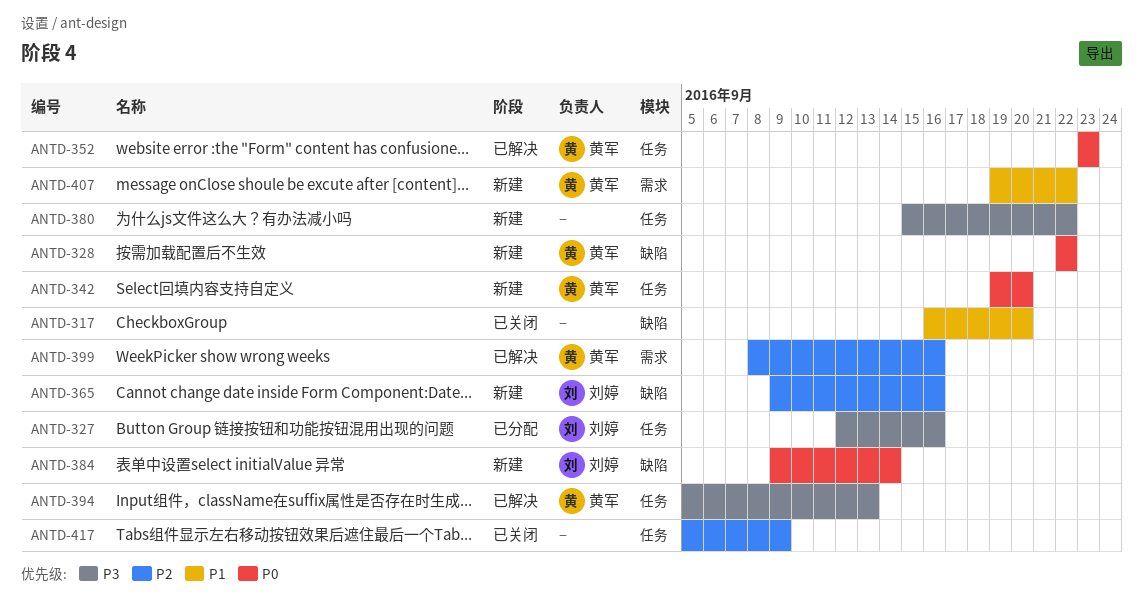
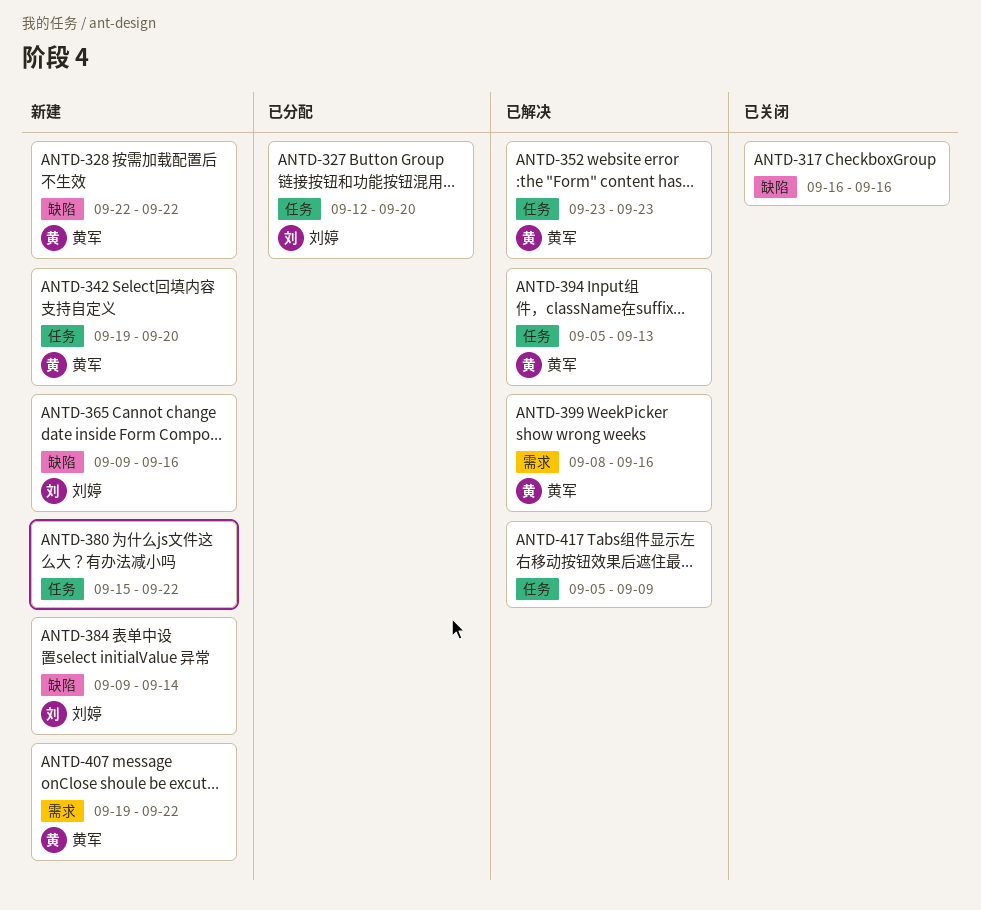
ANTD-317, due: Sep 20 -> Sep 16
ANTD-327, due: Sep 16 -> Sep 20
ANTD-417, status: 已关闭 -> 已解决

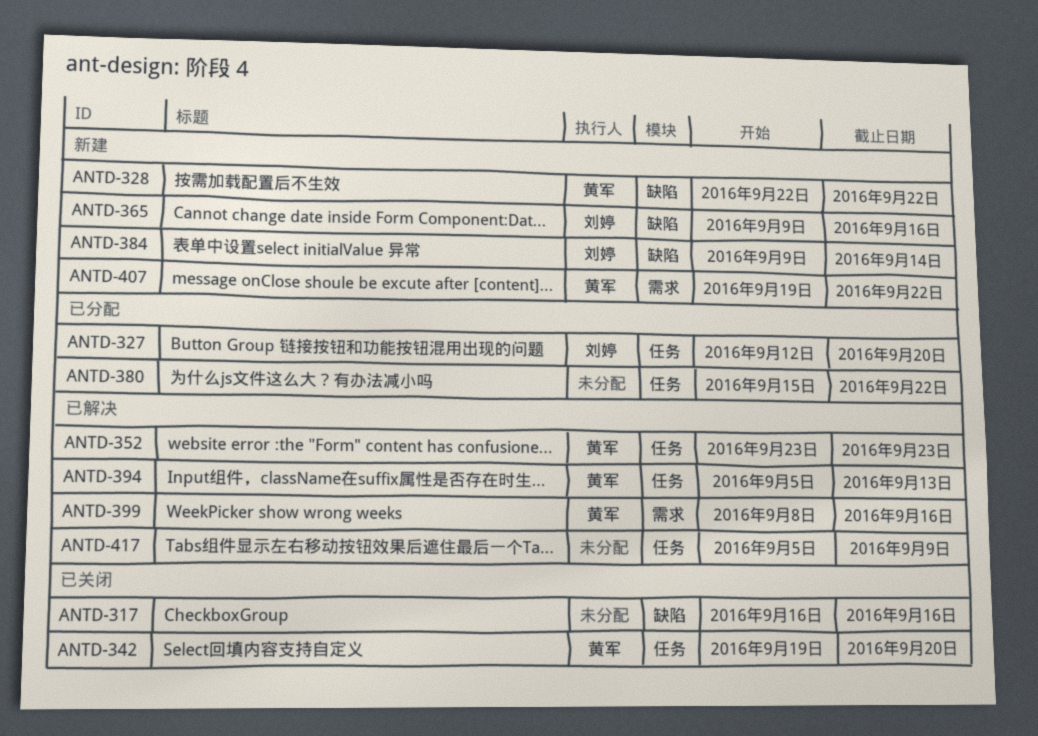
ANTD-342, status: 新建 -> 已关闭
ANTD-380, status: 新建 -> 已分配

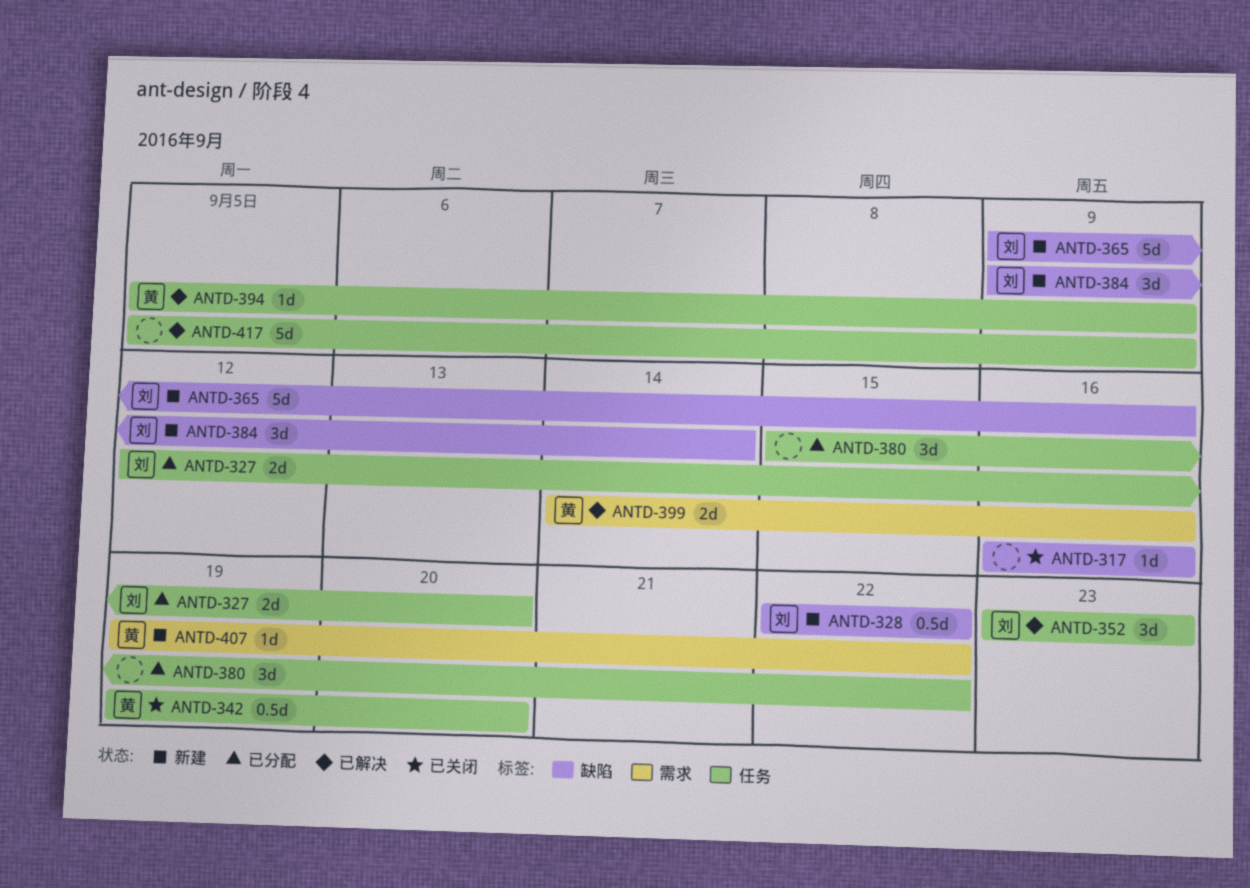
ANTD-328, owner: 黄军 -> 刘婷
ANTD-352, owner: 黄军 -> 刘婷
ANTD-394, due: Sep 13 -> Sep 9
ANTD-399, start: Sep 8 -> Sep 14

